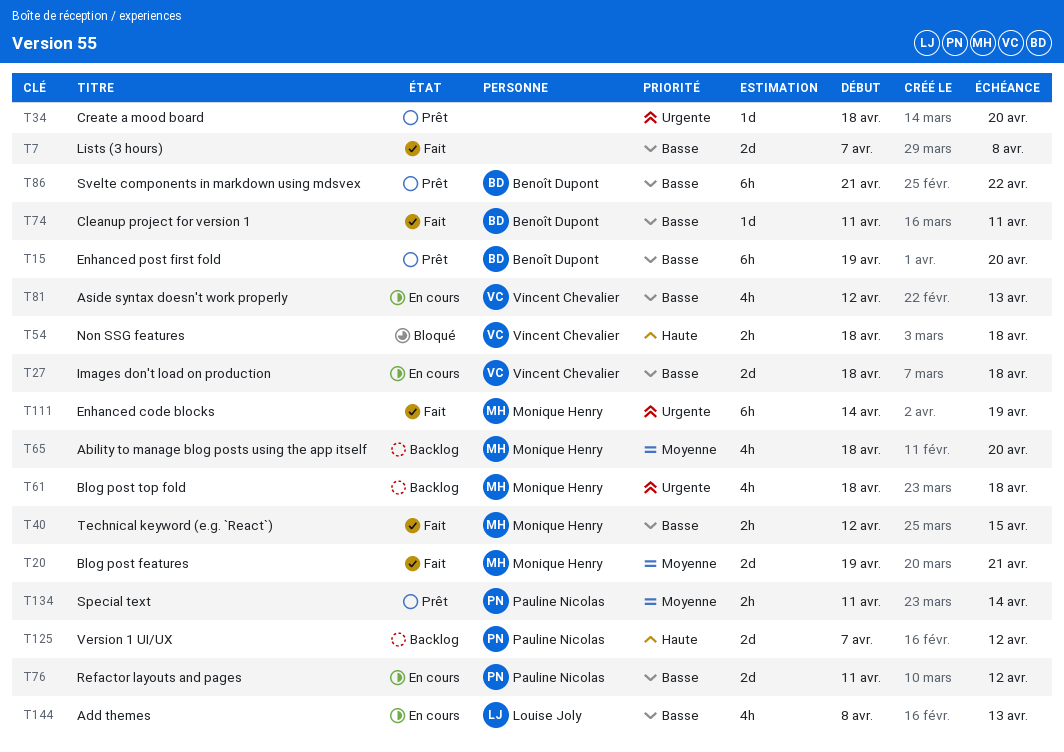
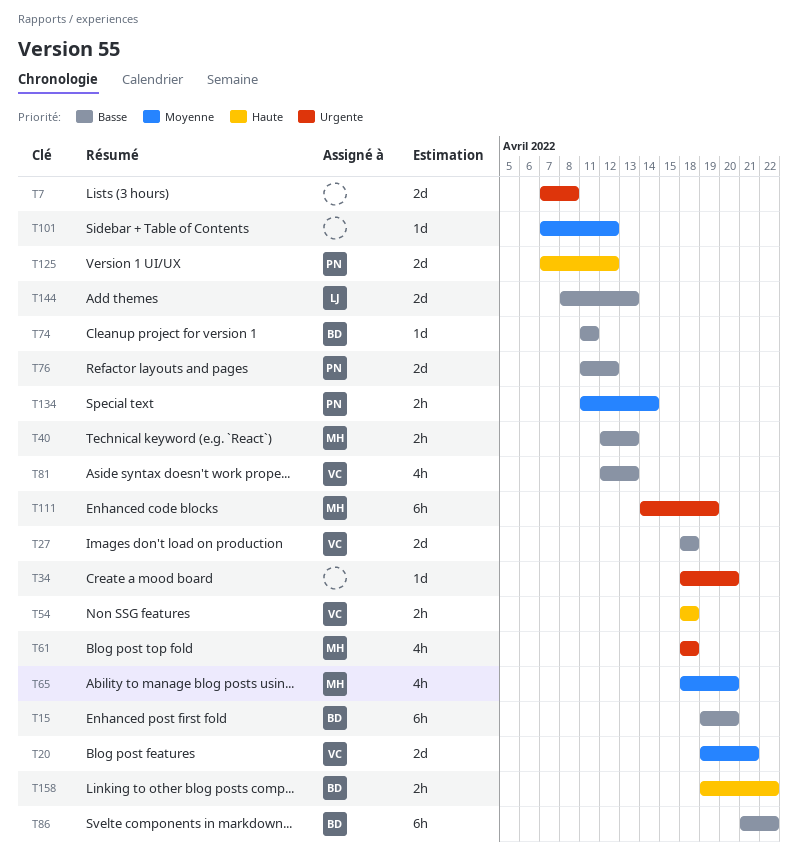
T7, priority: Basse -> Urgente
T20, owner: Monique Henry -> Vincent Chevalier
T40, due: Apr 15 -> Apr 13
T101: none -> present
T144, estimate: 4h -> 2d
T158: none -> present

